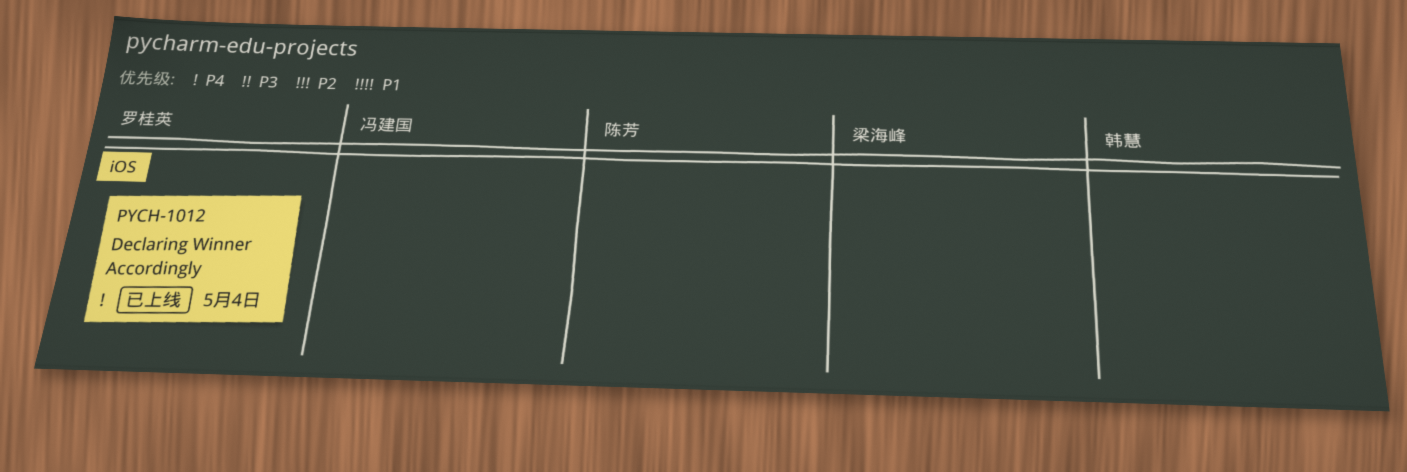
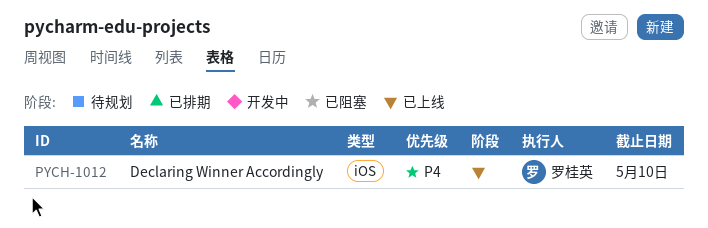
PYCH-1012, due: May 4 -> May 10

